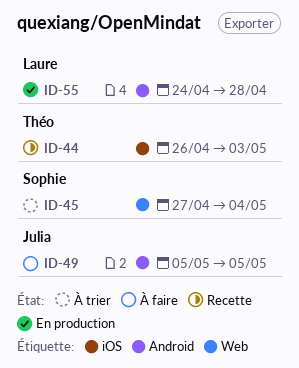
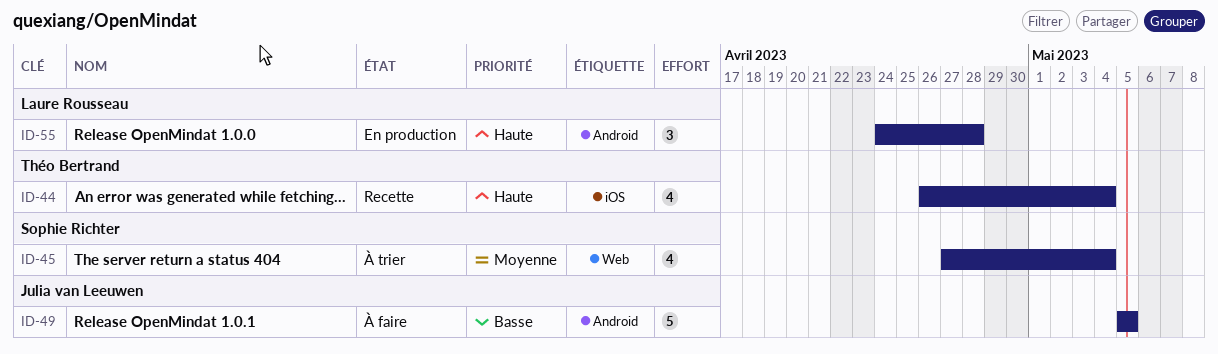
ID-44, due: May 3 -> May 4

